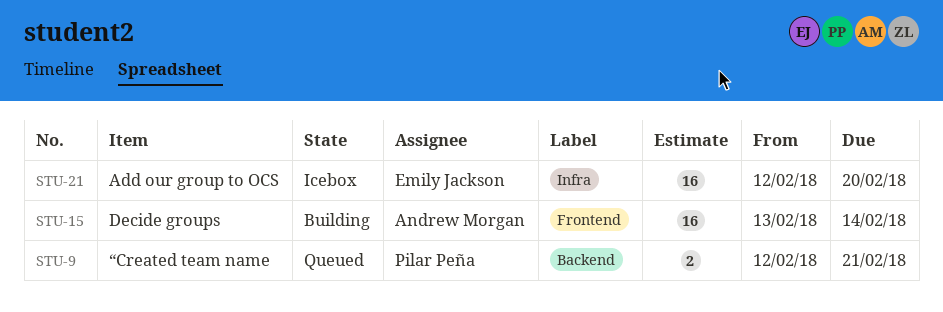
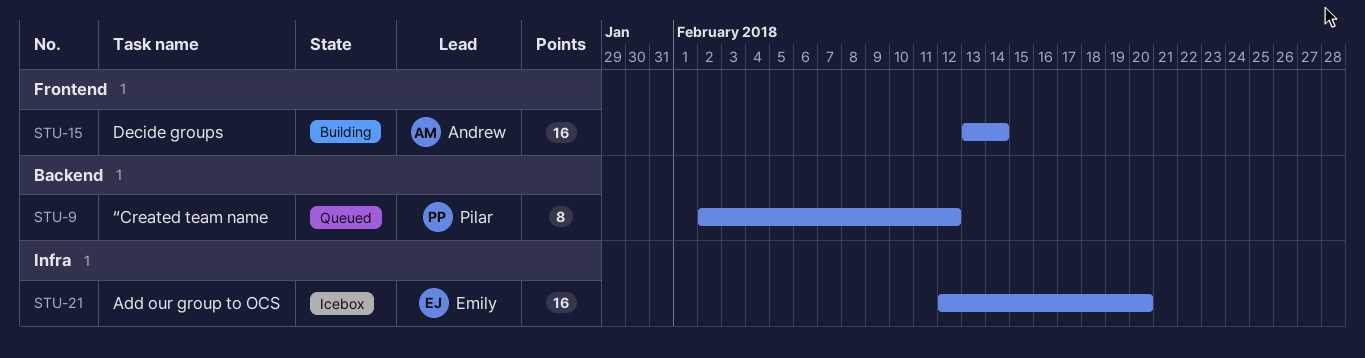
STU-9, estimate: 2 -> 8
STU-9, start: Feb 12 -> Feb 2
STU-9, due: Feb 21 -> Feb 12

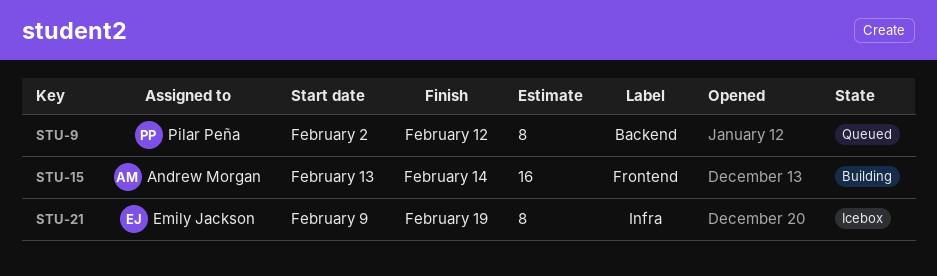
STU-21, estimate: 16 -> 8
STU-21, start: Feb 12 -> Feb 9
STU-21, due: Feb 20 -> Feb 19

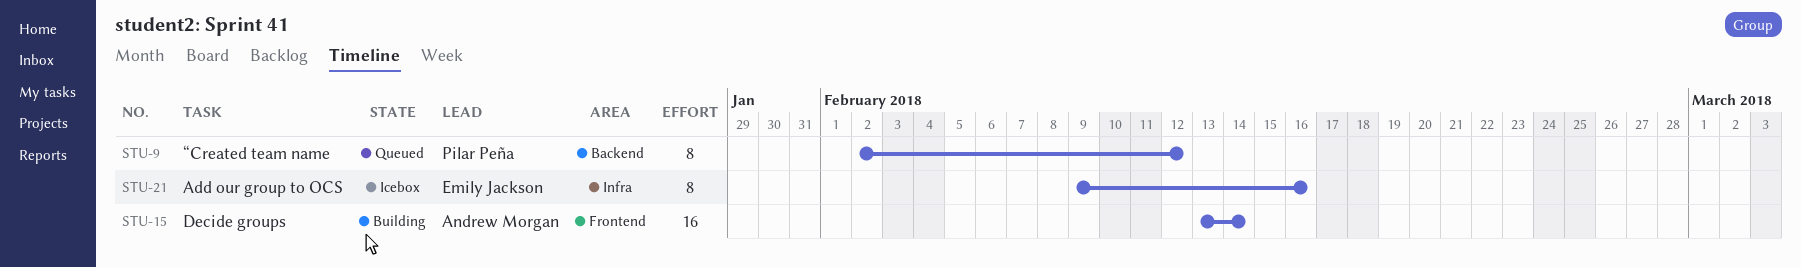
STU-21, due: Feb 19 -> Feb 16

